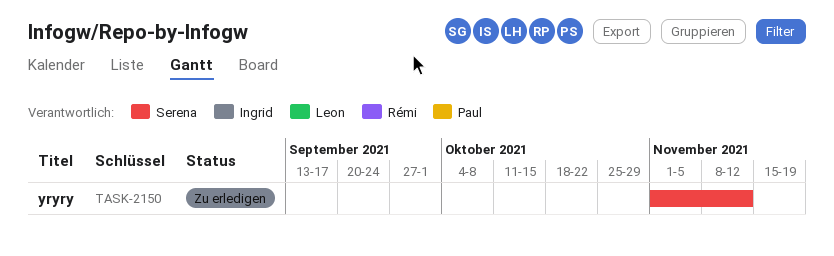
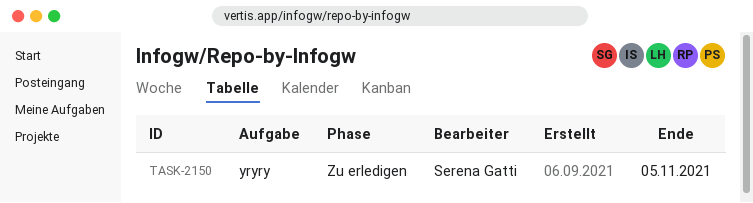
TASK-2150, due: Nov 12 -> Nov 5

